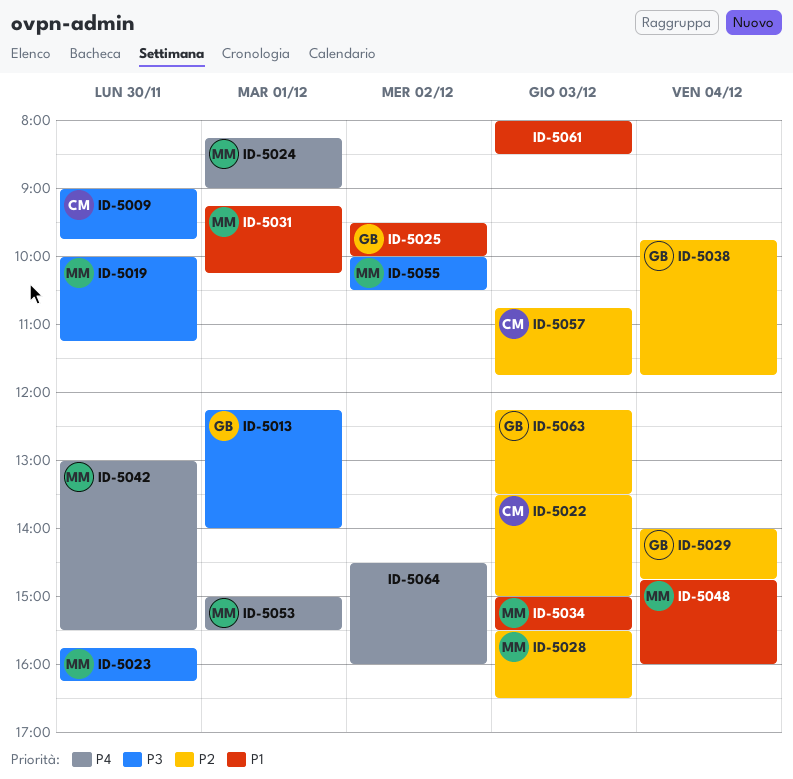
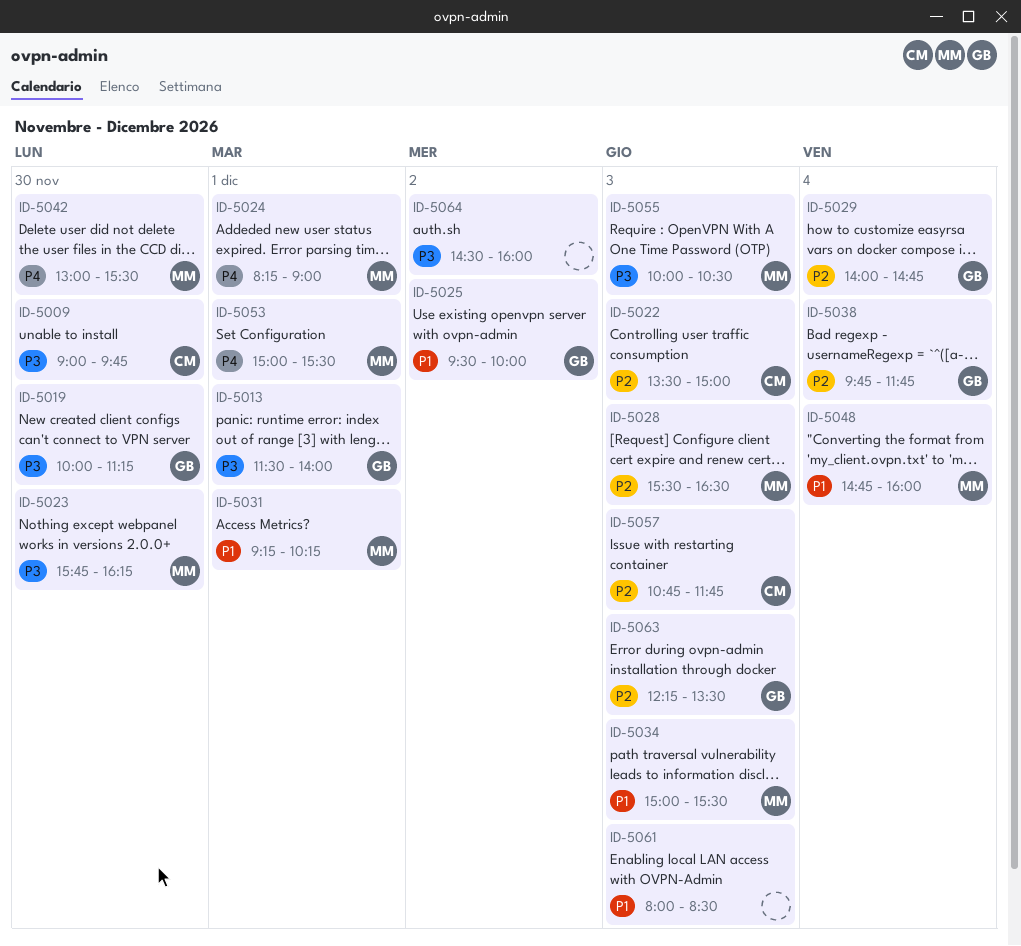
ID-5013, begins: 12:15 -> 11:30
ID-5019, owner: MM -> GB
ID-5055, day: Dec 2 -> Dec 3
ID-5064, priority: P4 -> P3

